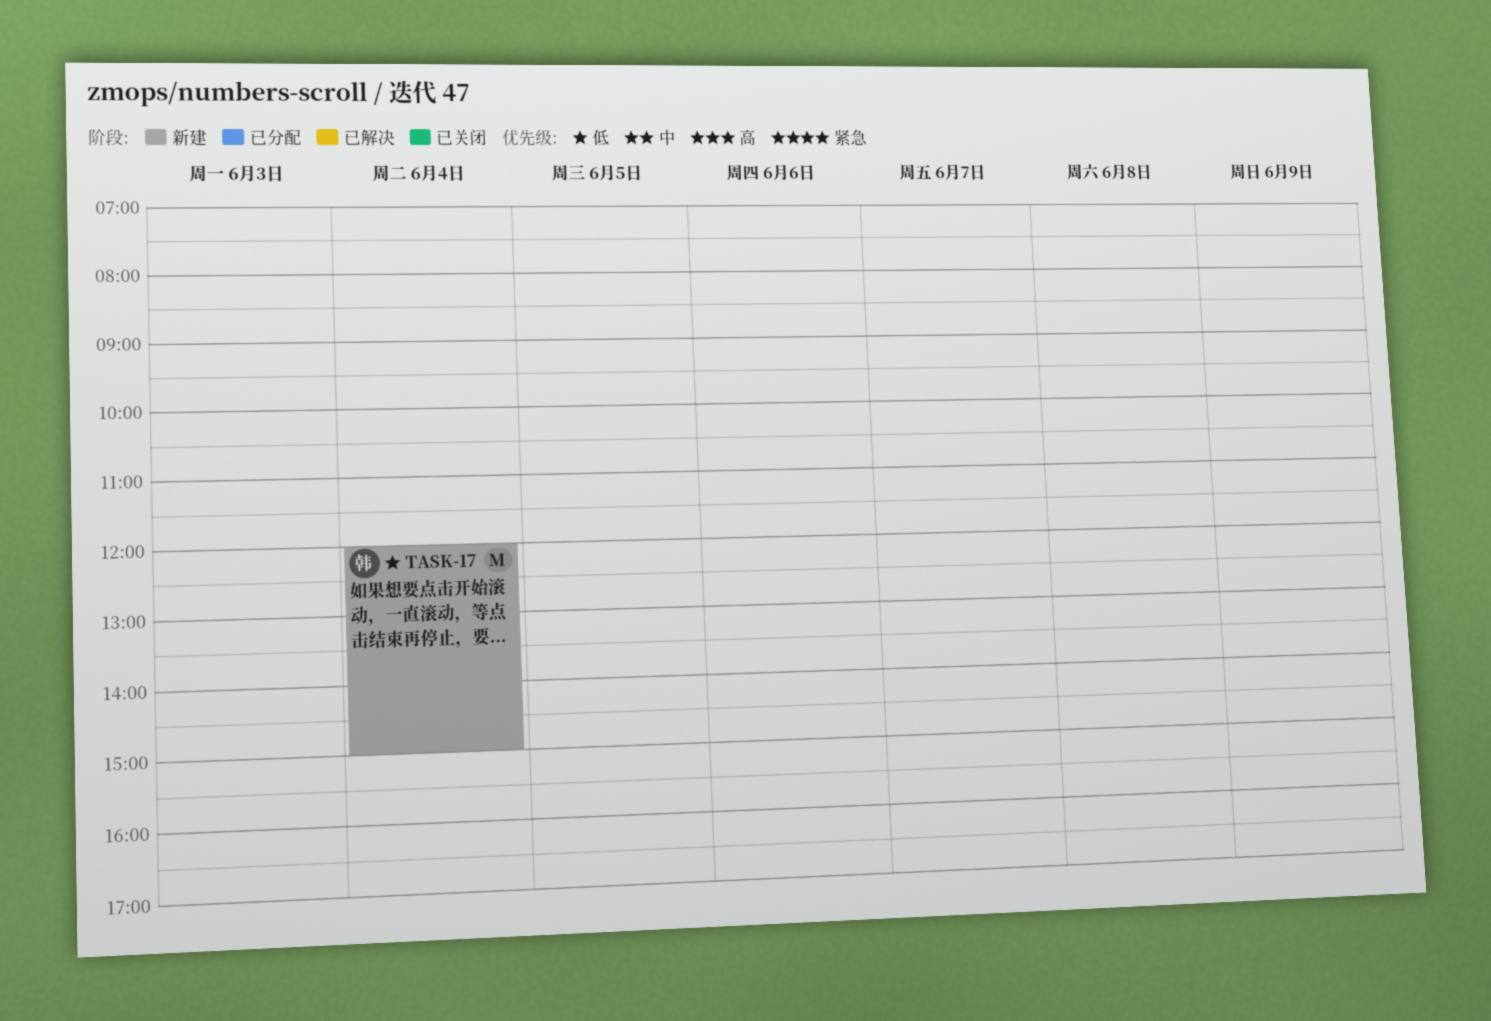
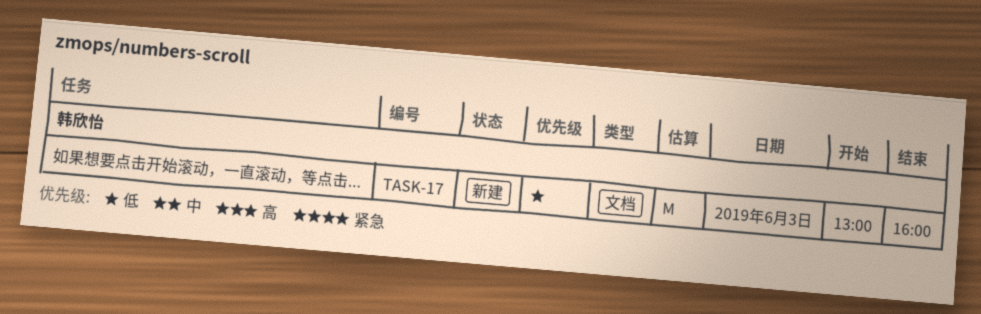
TASK-17, day: Jun 4 -> Jun 3
TASK-17, begins: 12:00 -> 13:00
TASK-17, ends: 15:00 -> 16:00

